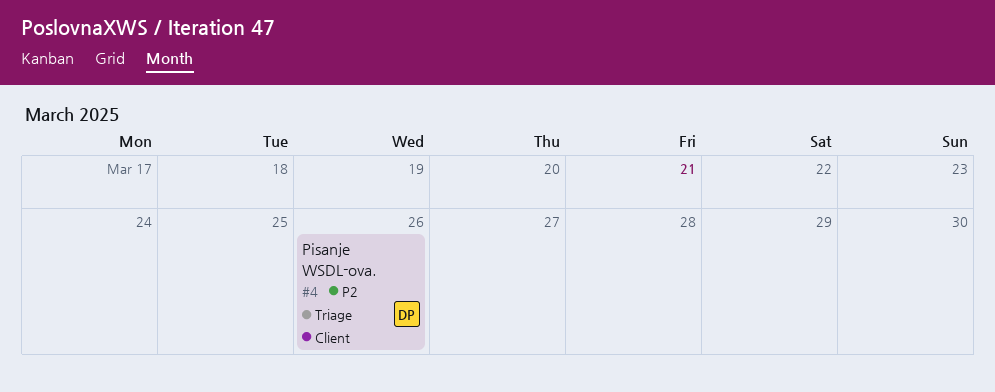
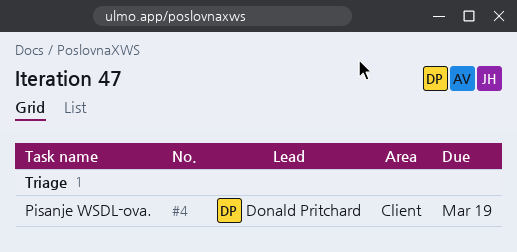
#4, due: Mar 26 -> Mar 19

